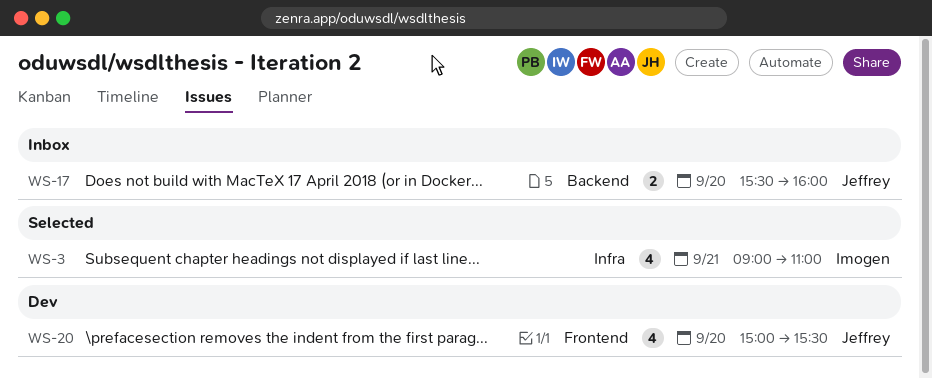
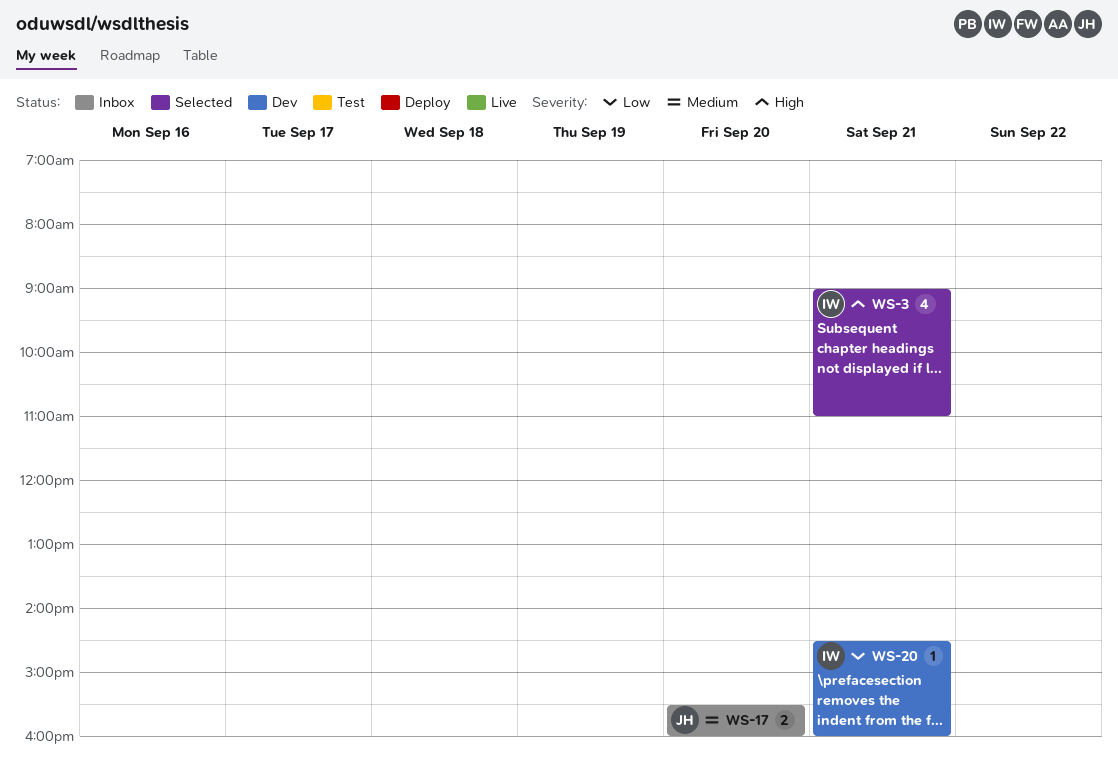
WS-20, owner: Jeffrey -> Imogen
WS-20, estimate: 4 -> 1
WS-20, day: Sep 20 -> Sep 21
WS-20, begins: 15:00 -> 14:30
WS-20, ends: 15:30 -> 16:00

